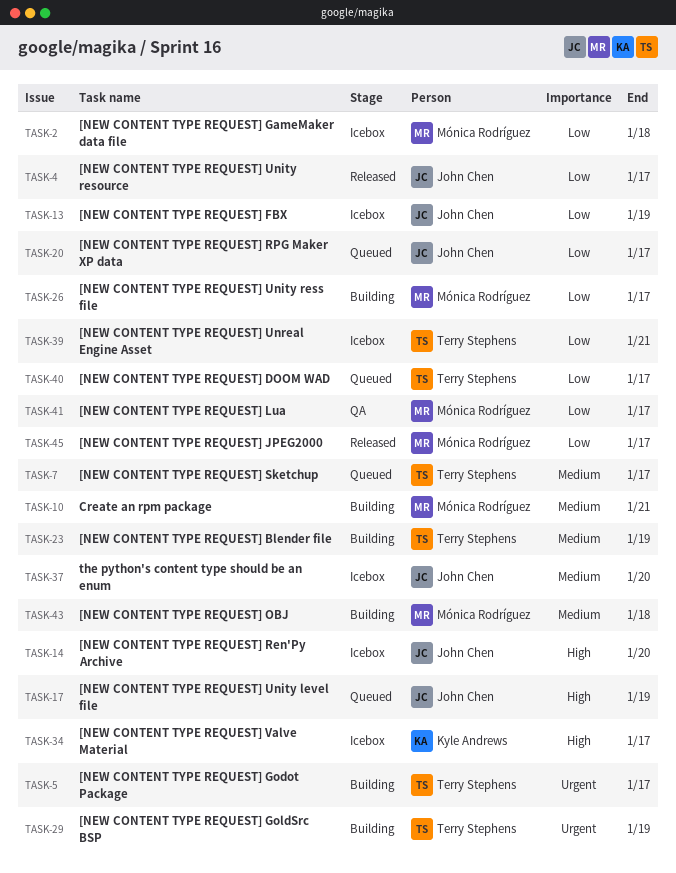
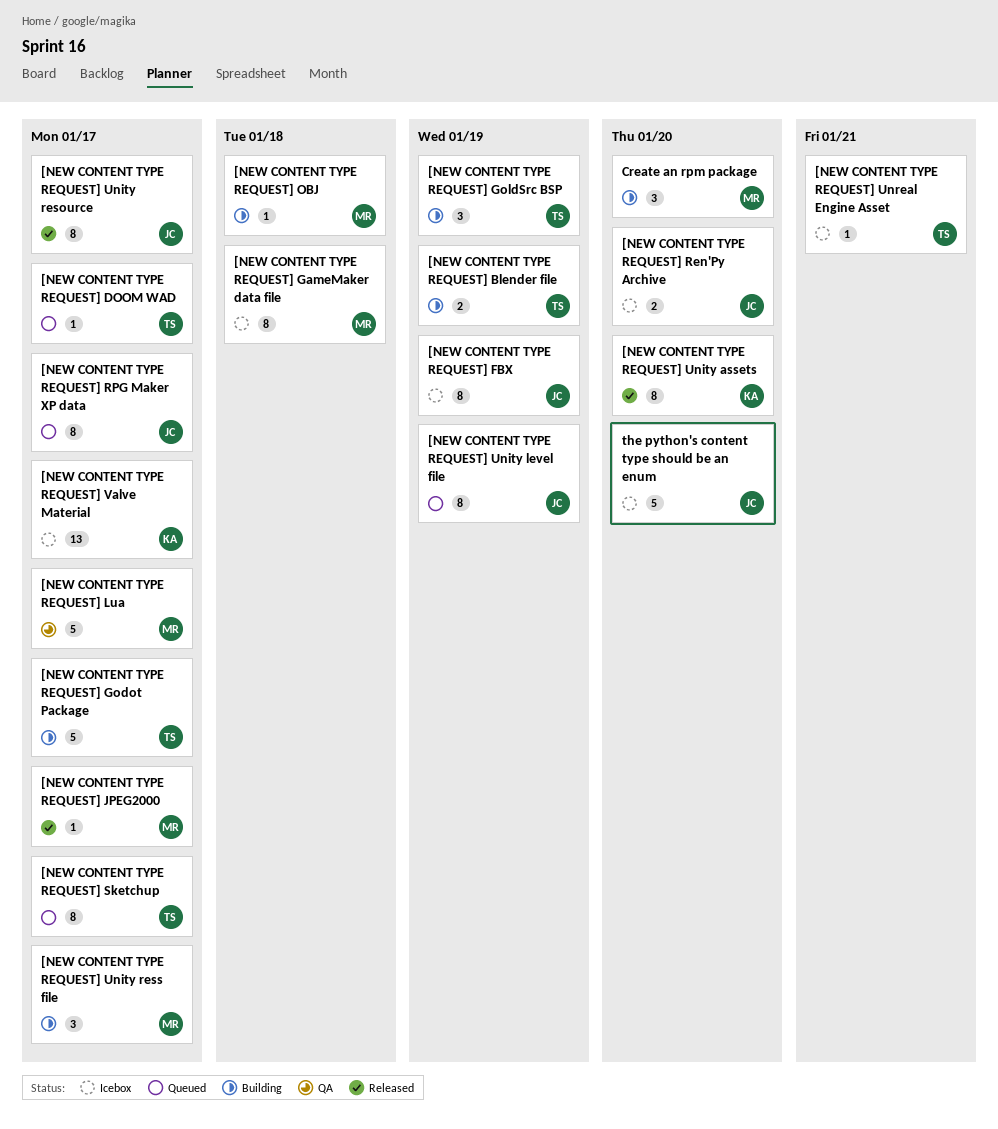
[NEW CONTENT TYPE REQUEST] Unity assets: none -> present
Create an rpm package, due: Jan 21 -> Jan 20

